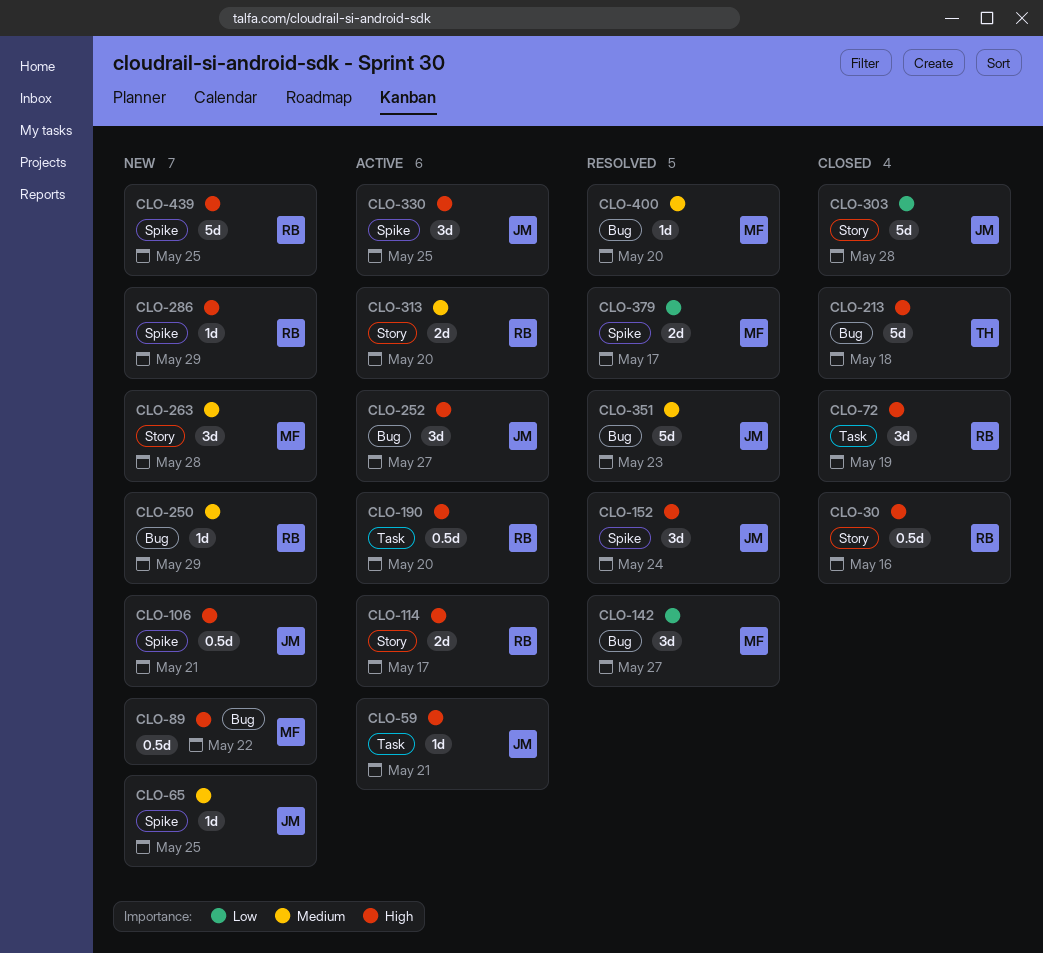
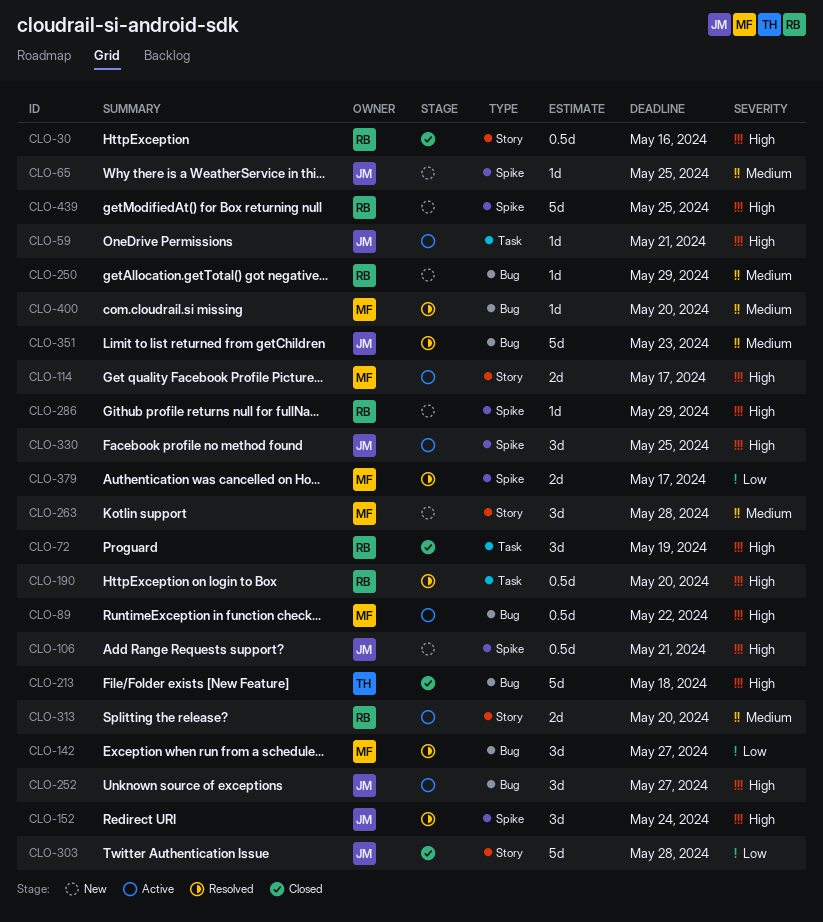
CLO-89, status: New -> Active
CLO-114, owner: RB -> MF
CLO-190, status: Active -> Resolved

